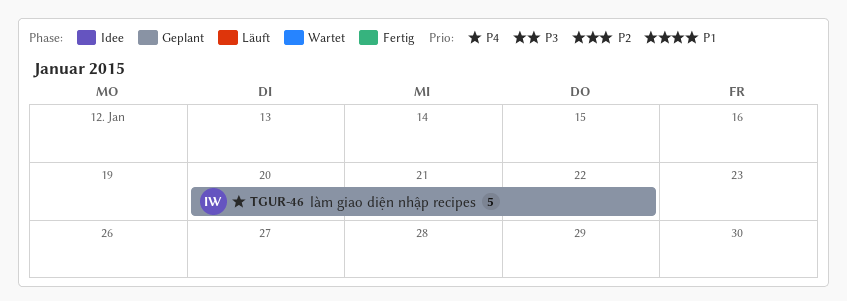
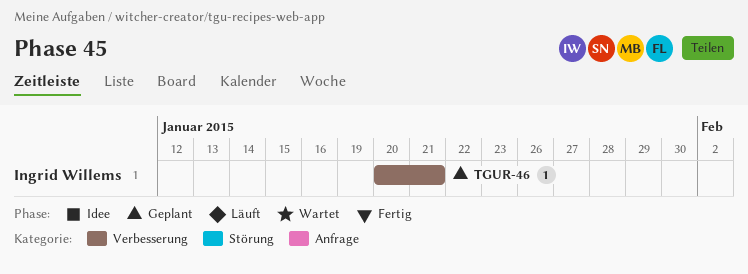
TGUR-46, estimate: 5 -> 1
TGUR-46, due: Jan 22 -> Jan 21

